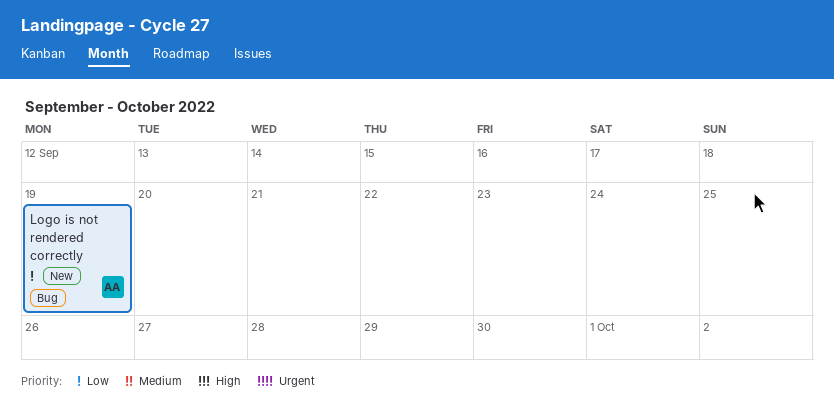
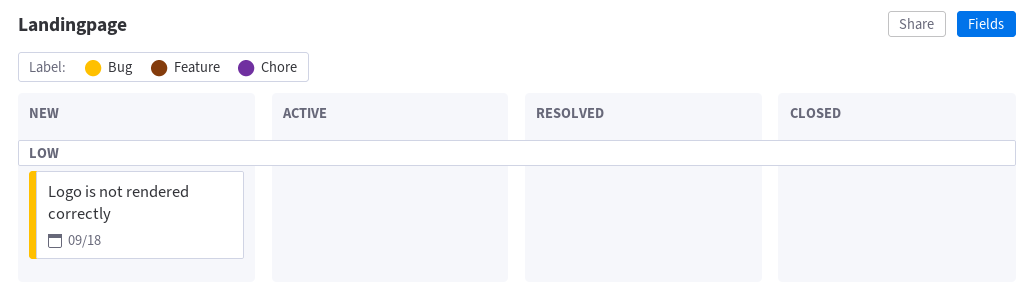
Logo is not rendered correctly, due: Sep 19 -> Sep 18

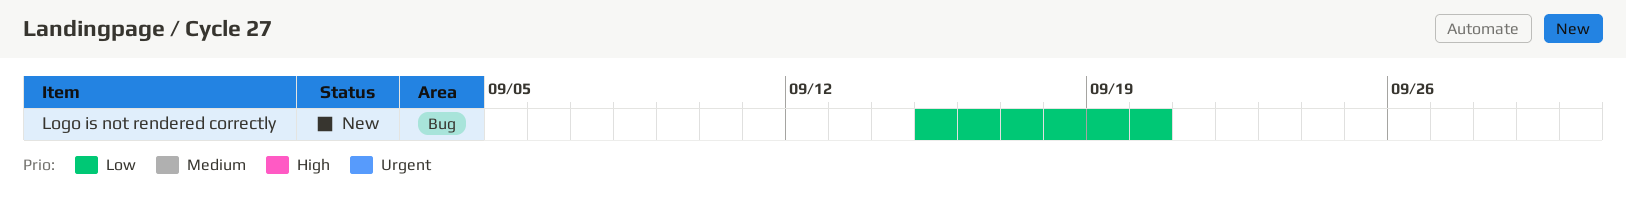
Logo is not rendered correctly, due: Sep 18 -> Sep 20

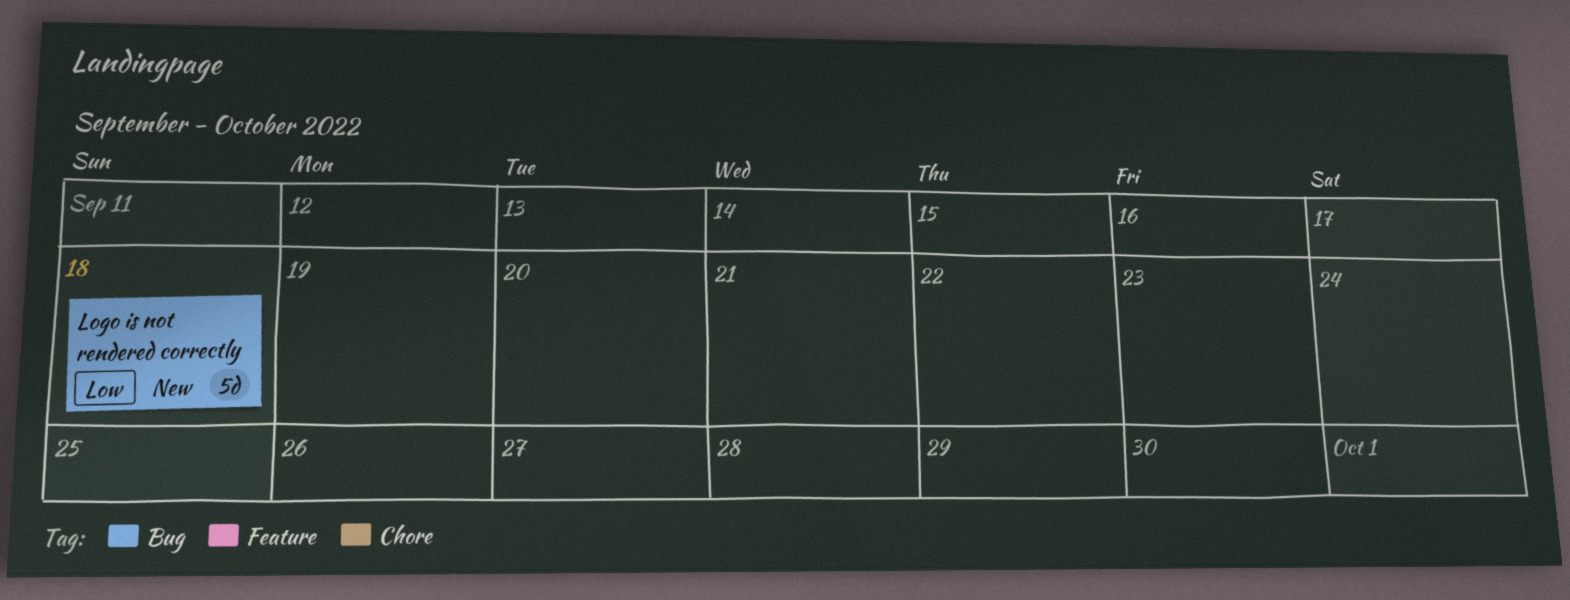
Logo is not rendered correctly, due: Sep 20 -> Sep 18

